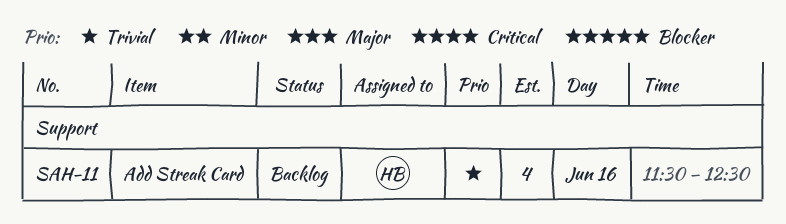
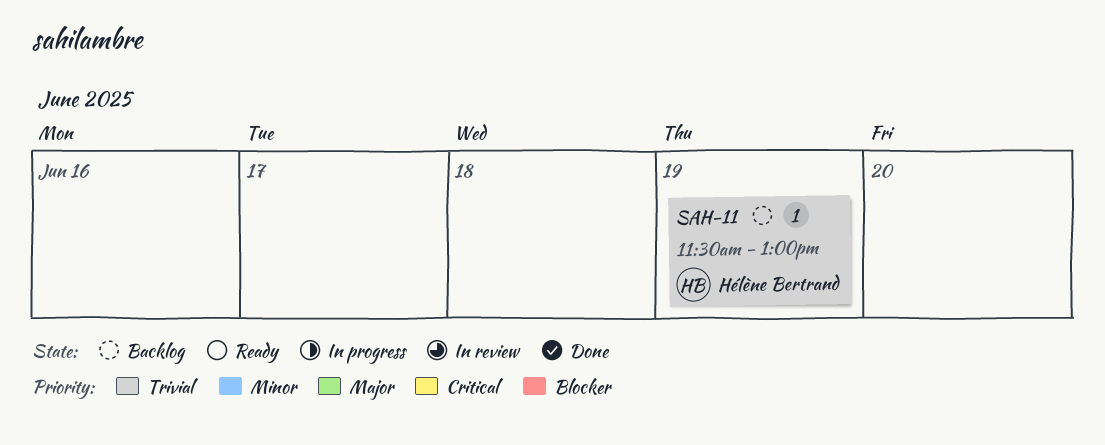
SAH-11, estimate: 4 -> 1
SAH-11, day: Jun 16 -> Jun 19
SAH-11, ends: 12:30 -> 13:00

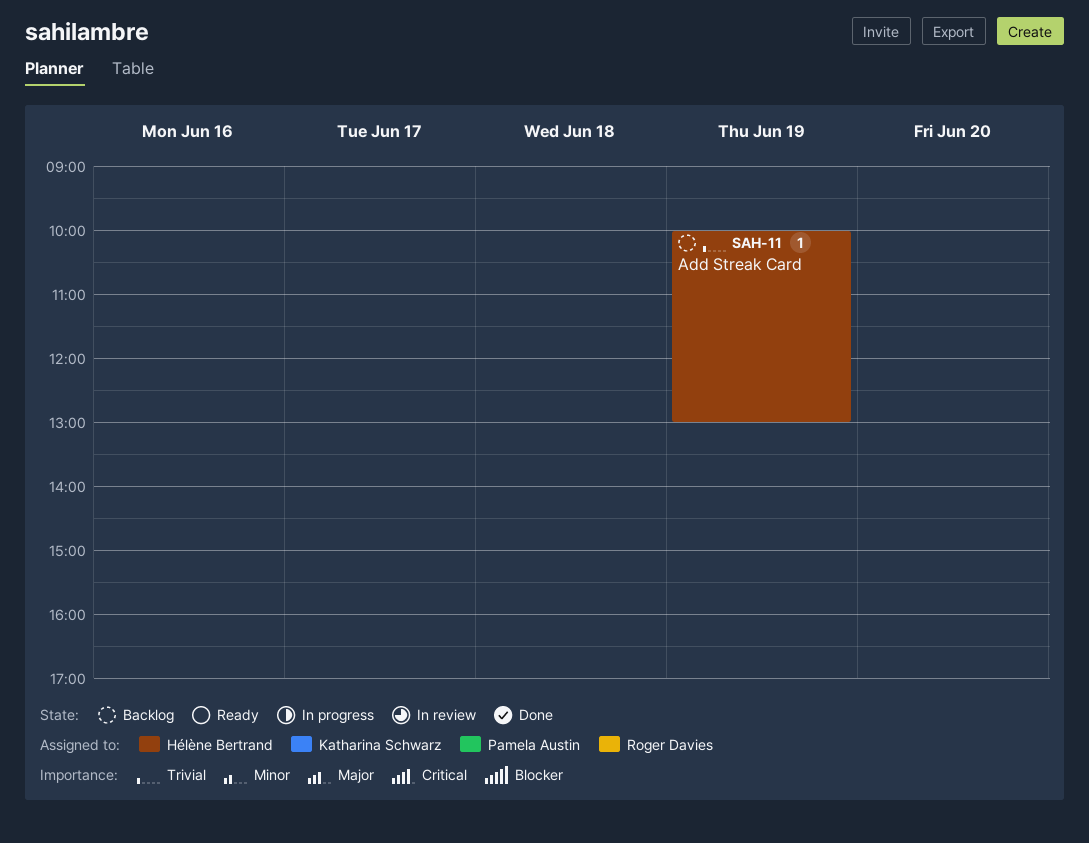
SAH-11, begins: 11:30 -> 10:00

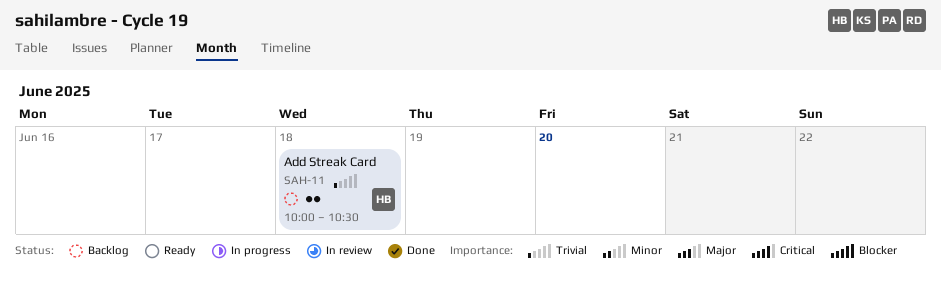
SAH-11, estimate: 1 -> 2
SAH-11, day: Jun 19 -> Jun 18
SAH-11, ends: 13:00 -> 10:30

